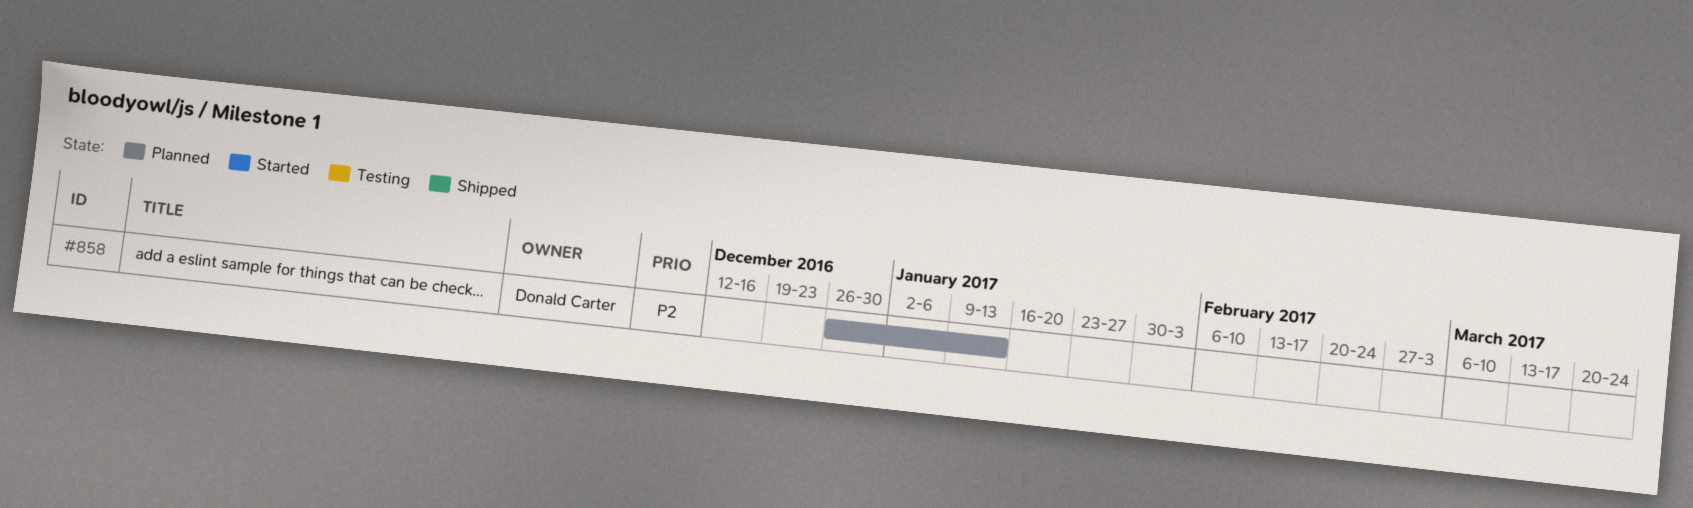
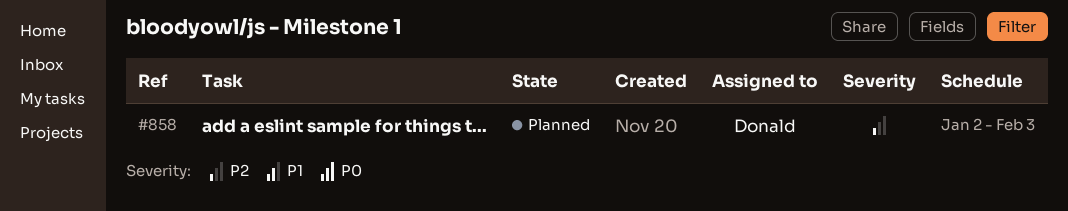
#858, start: Dec 26 -> Jan 2
#858, due: Jan 13 -> Feb 3

